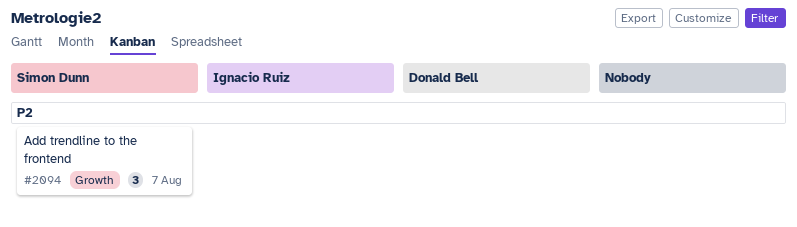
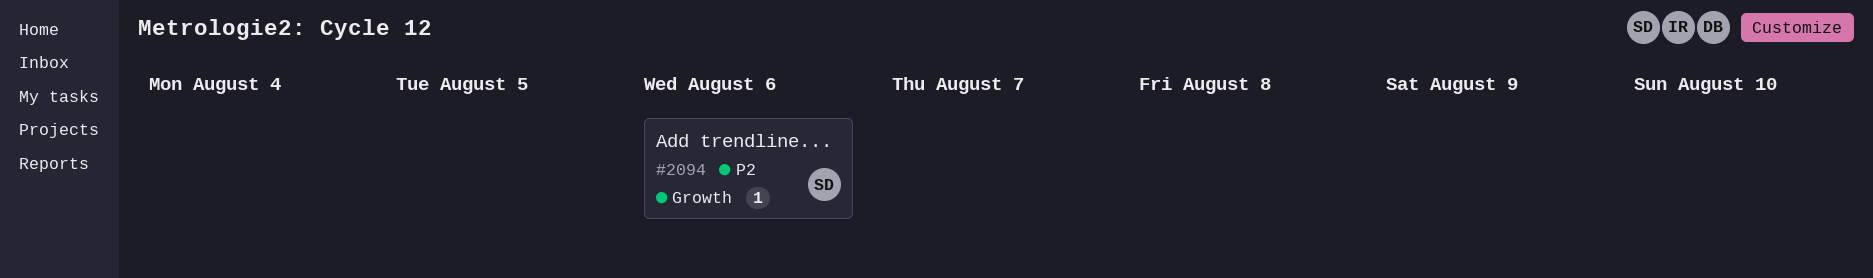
#2094, estimate: 3 -> 1
#2094, due: Aug 7 -> Aug 6

